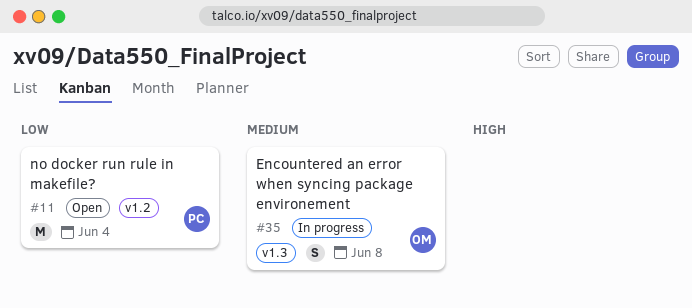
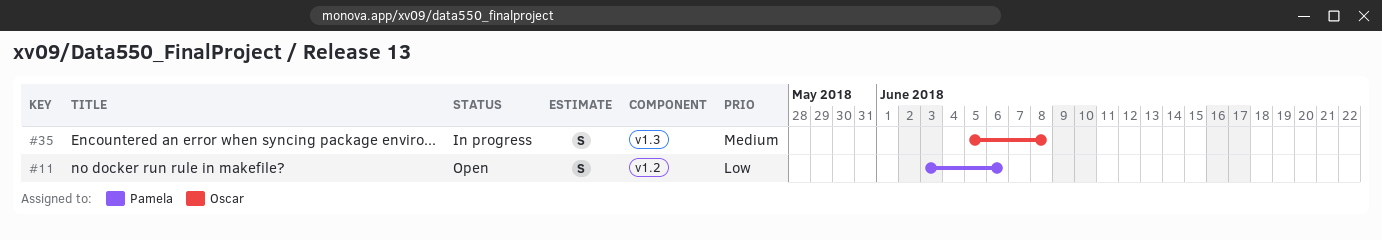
#11, estimate: M -> S
#11, due: Jun 4 -> Jun 6

